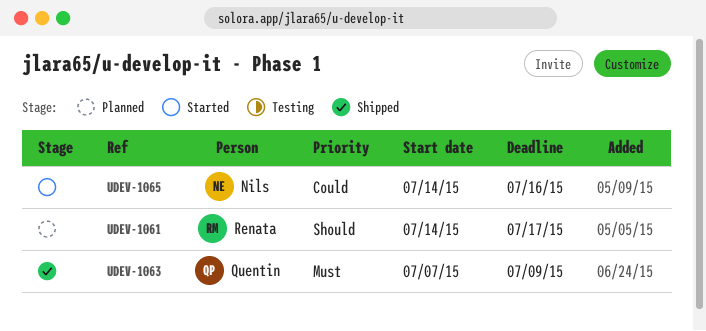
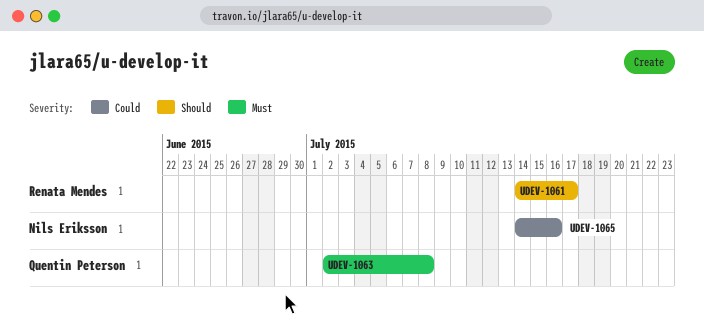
UDEV-1063, start: Jul 7 -> Jul 2
UDEV-1063, due: Jul 9 -> Jul 8

